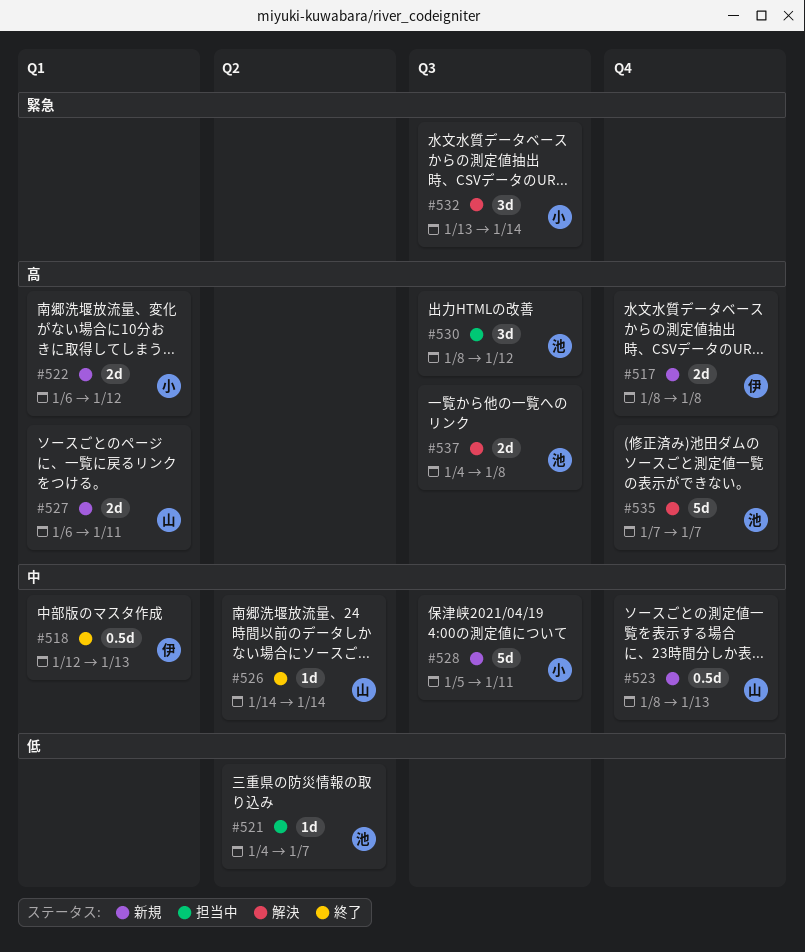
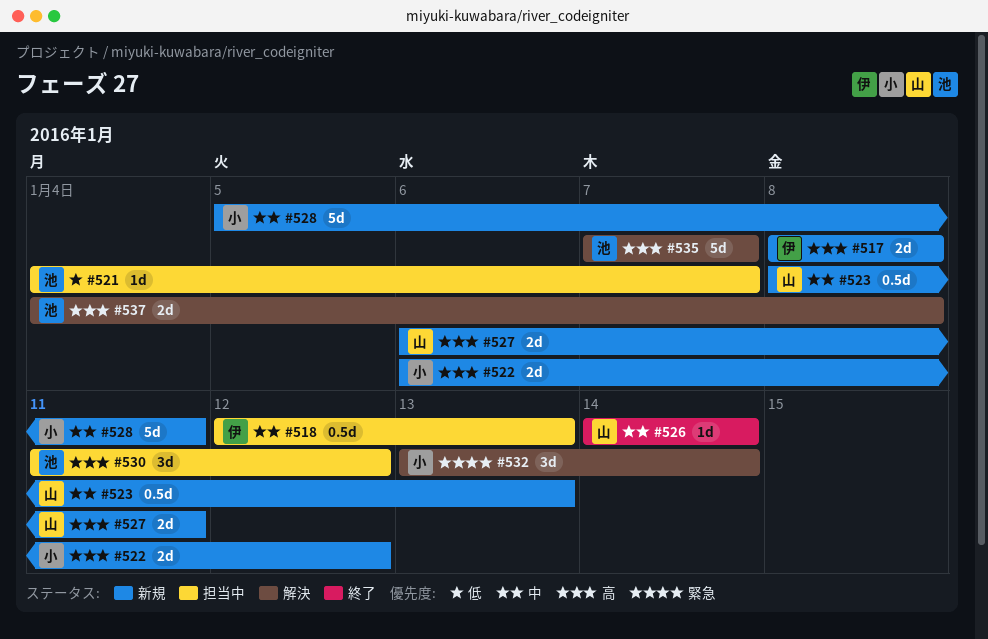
#518, status: 終了 -> 担当中
#530, start: Jan 8 -> Jan 11

